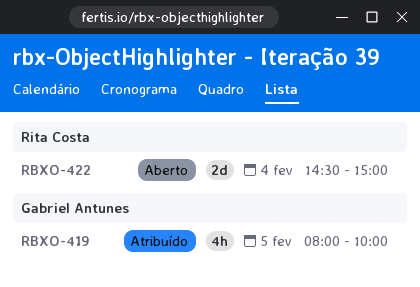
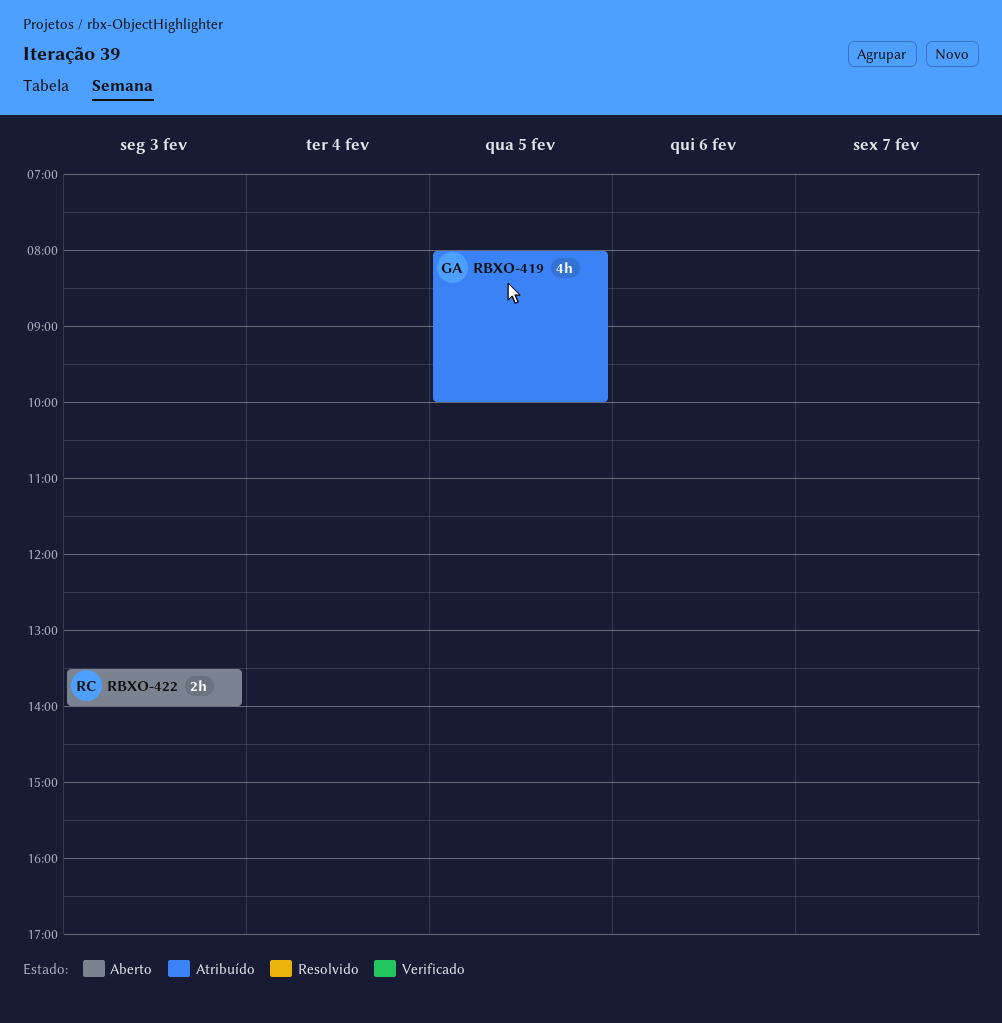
RBXO-422, estimate: 2d -> 2h
RBXO-422, day: Feb 4 -> Feb 3
RBXO-422, begins: 14:30 -> 13:30
RBXO-422, ends: 15:00 -> 14:00

